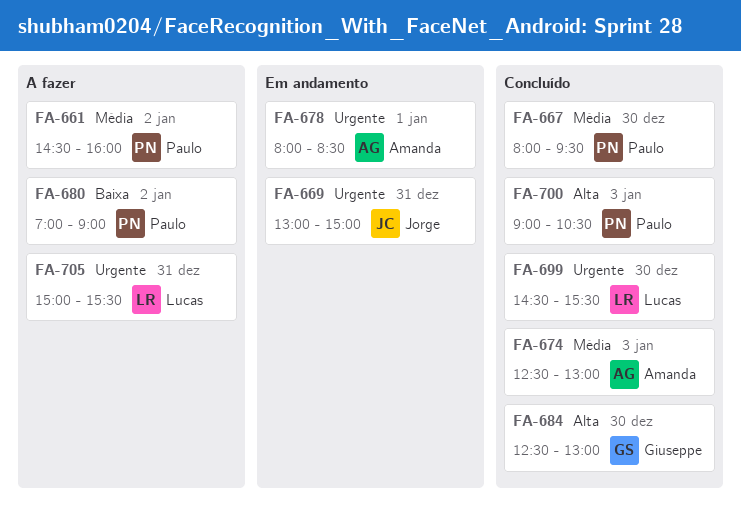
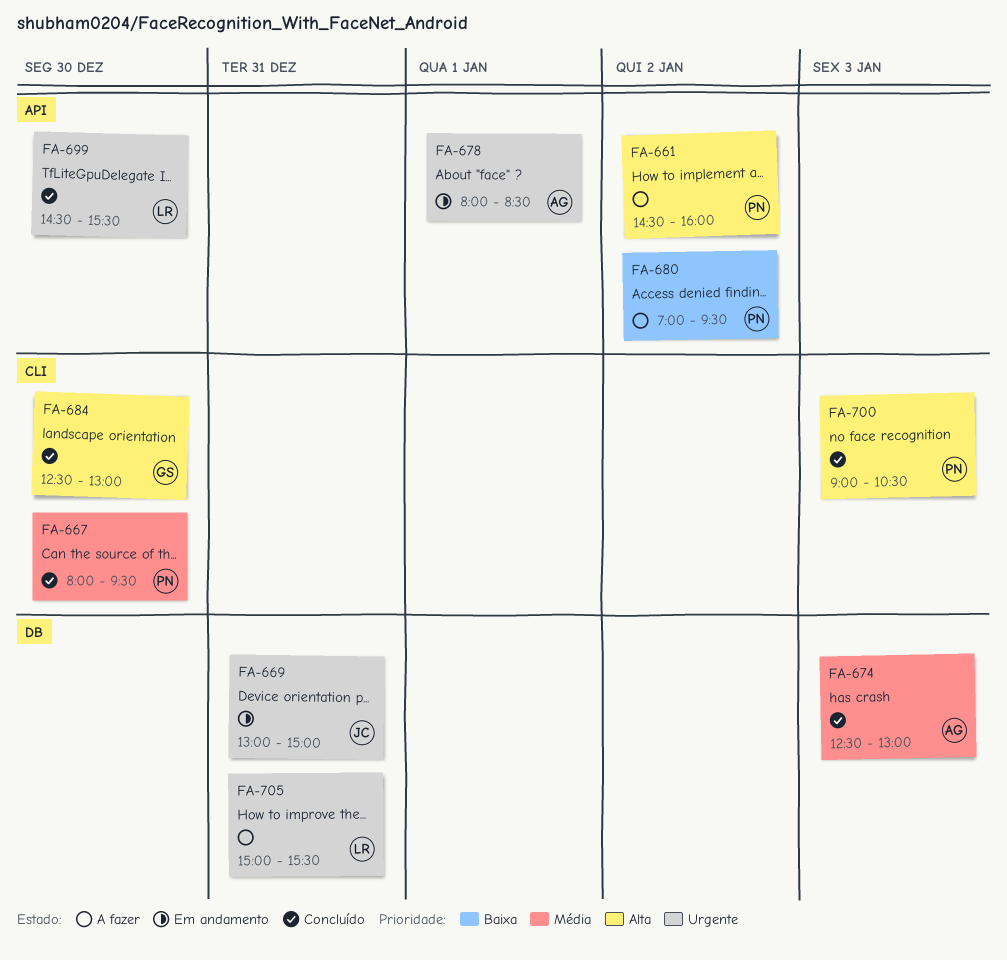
FA-661, priority: Média -> Alta
FA-680, ends: 09:00 -> 09:30

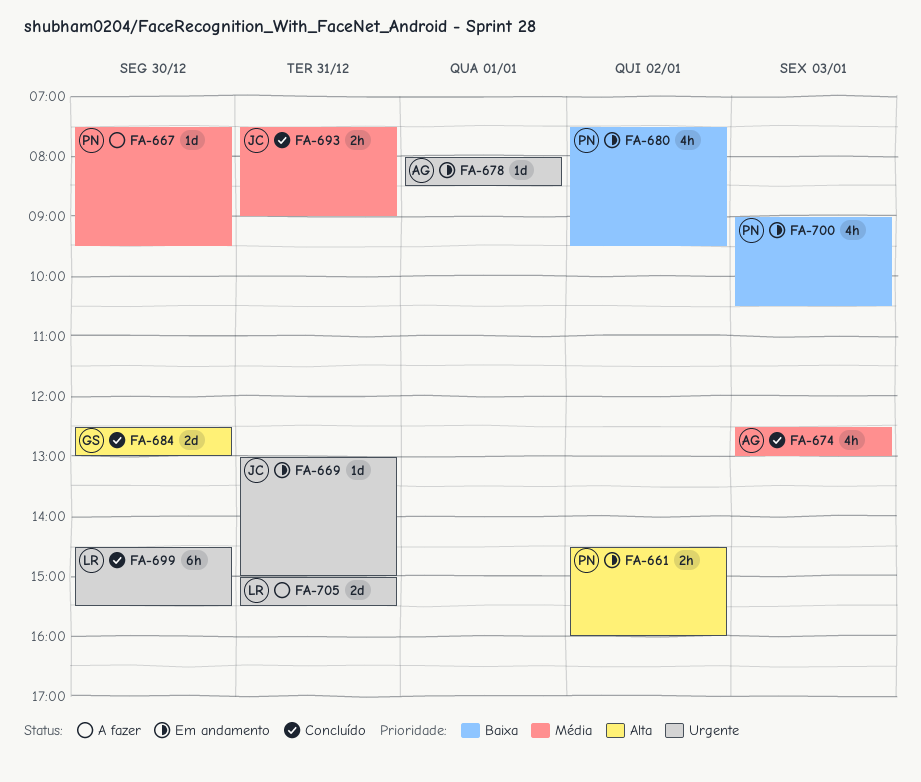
FA-661, status: A fazer -> Em andamento
FA-667, status: Concluído -> A fazer
FA-667, begins: 08:00 -> 07:30
FA-680, status: A fazer -> Em andamento
FA-680, begins: 07:00 -> 07:30
FA-693: none -> present
FA-700, status: Concluído -> Em andamento
FA-700, priority: Alta -> Baixa

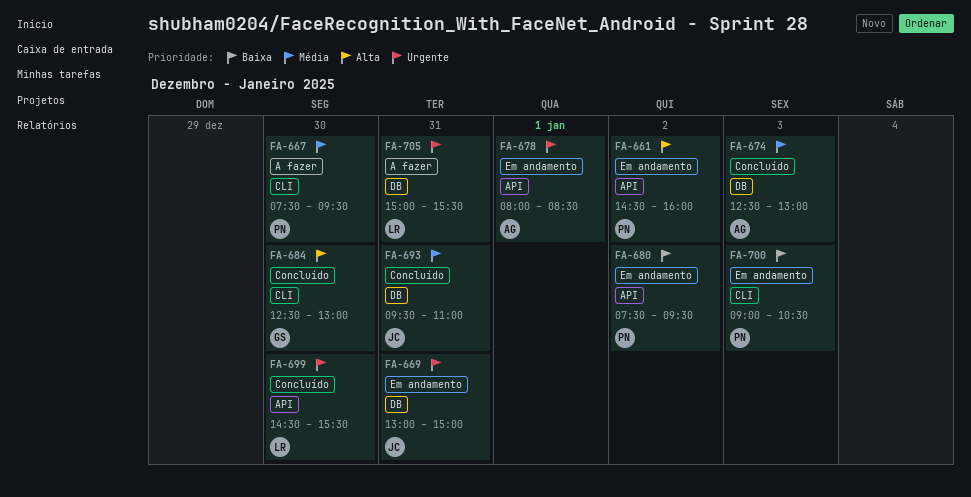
FA-693, begins: 07:30 -> 09:30
FA-693, ends: 09:00 -> 11:00

